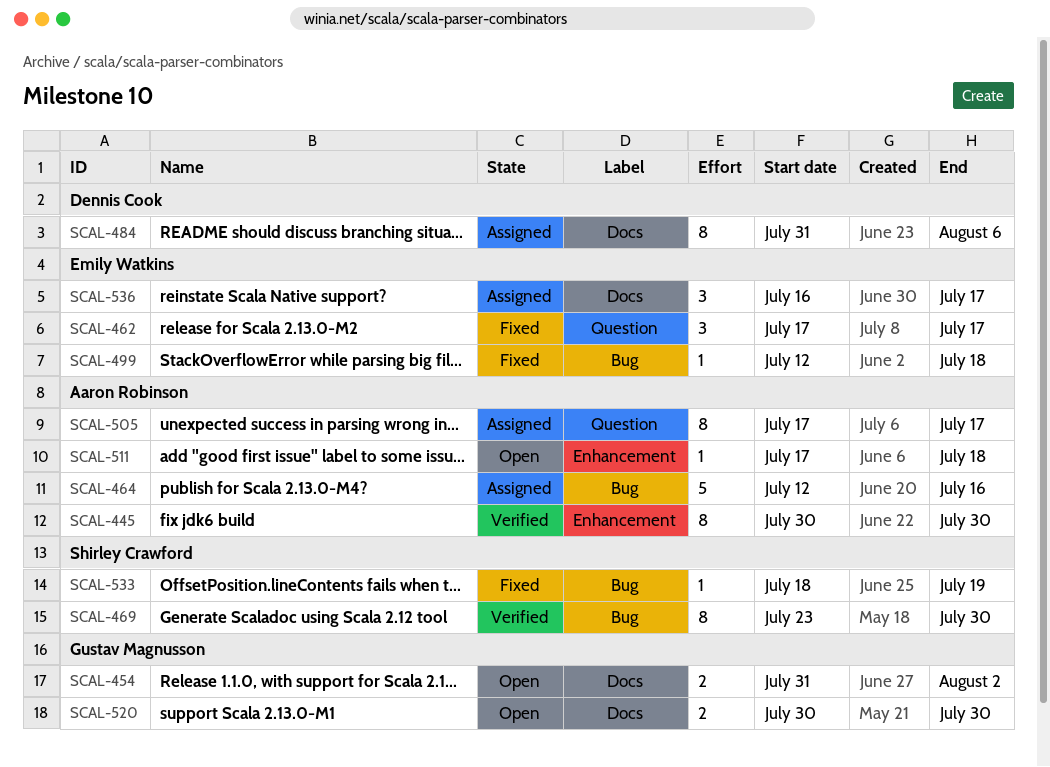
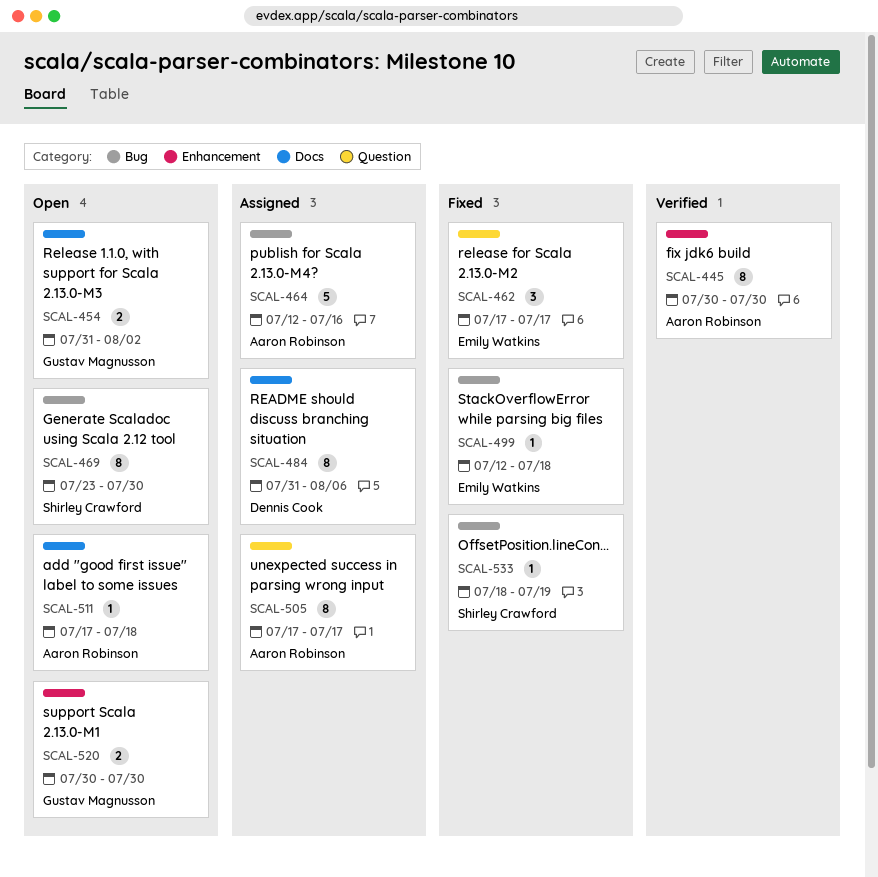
SCAL-469, status: Verified -> Open
SCAL-511, label: Enhancement -> Docs
SCAL-520, label: Docs -> Enhancement
SCAL-536: present -> none

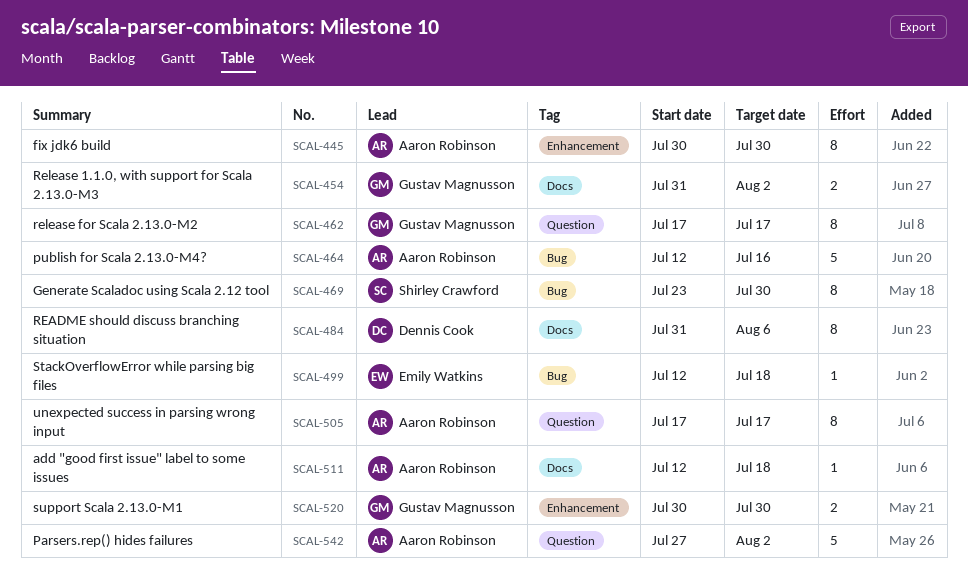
SCAL-462, owner: Emily Watkins -> Gustav Magnusson
SCAL-462, estimate: 3 -> 8
SCAL-511, start: Jul 17 -> Jul 12
SCAL-533: present -> none
SCAL-542: none -> present

